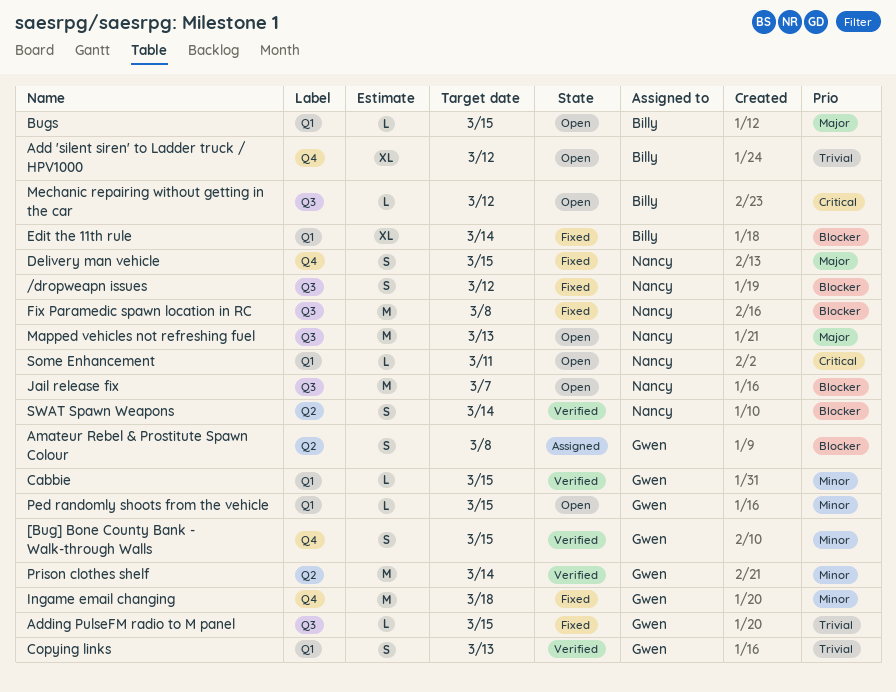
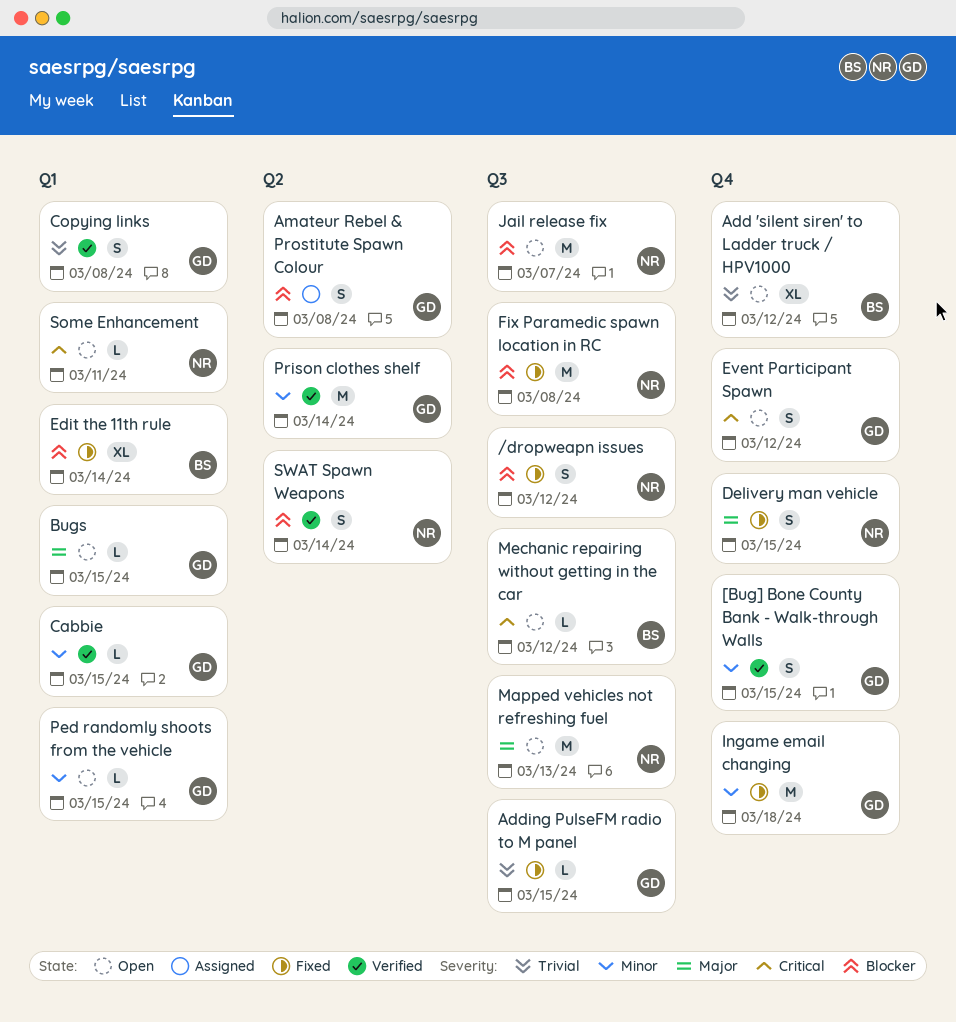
Bugs, owner: Billy -> Gwen
Copying links, due: Mar 13 -> Mar 8
Event Participant Spawn: none -> present

